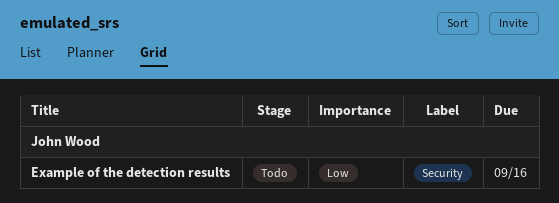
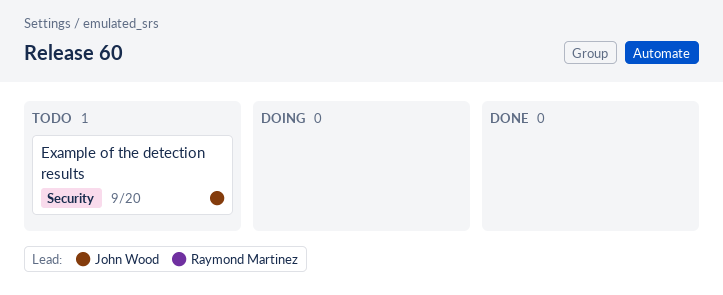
Example of the detection results, due: Sep 16 -> Sep 20

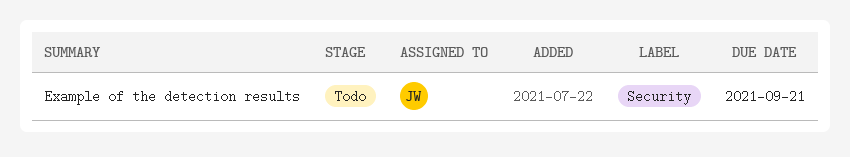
Example of the detection results, due: Sep 20 -> Sep 21

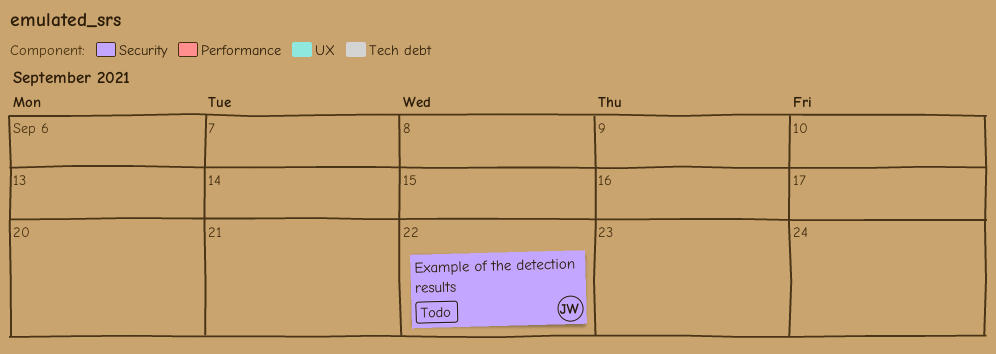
Example of the detection results, due: Sep 21 -> Sep 22

